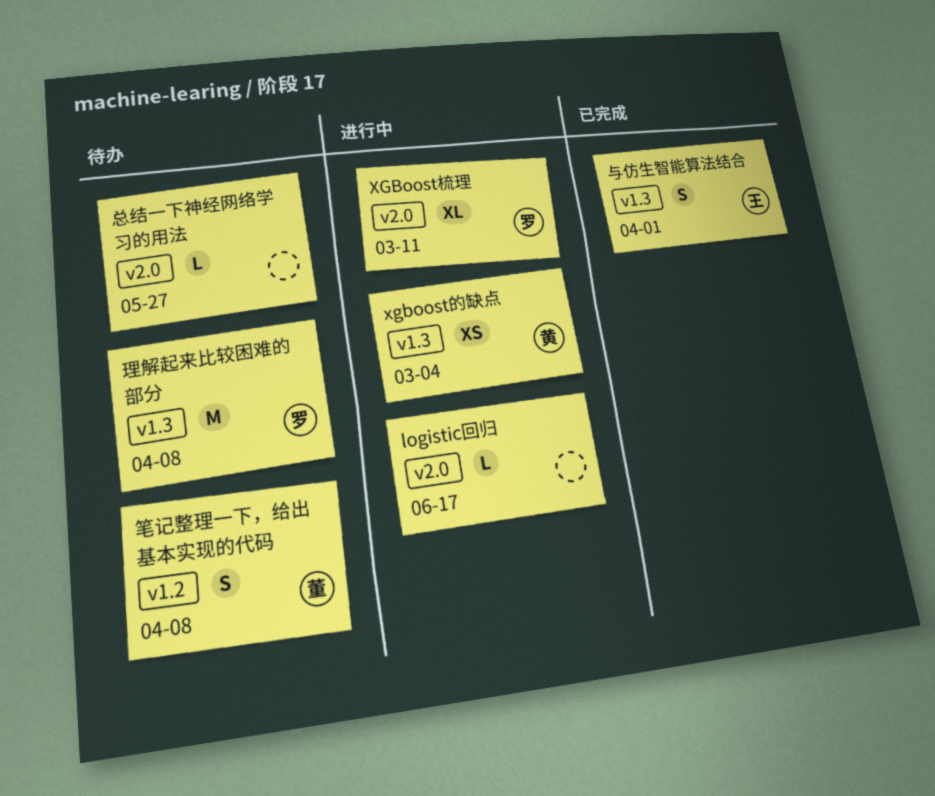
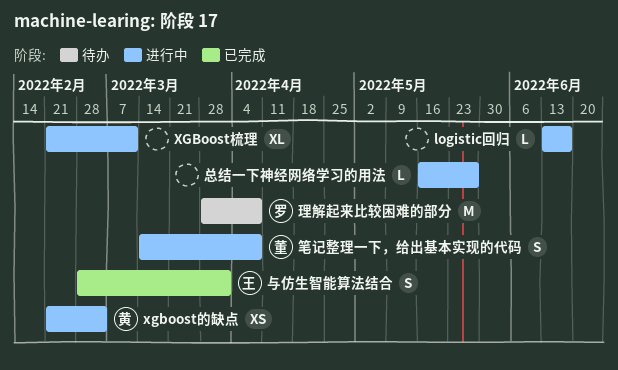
XGBoost梳理, owner: 罗 -> none
总结一下神经网络学习的用法, status: 待办 -> 进行中
笔记整理一下，给出基本实现的代码, status: 待办 -> 进行中

